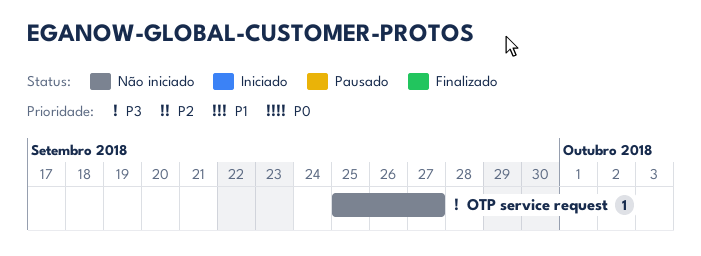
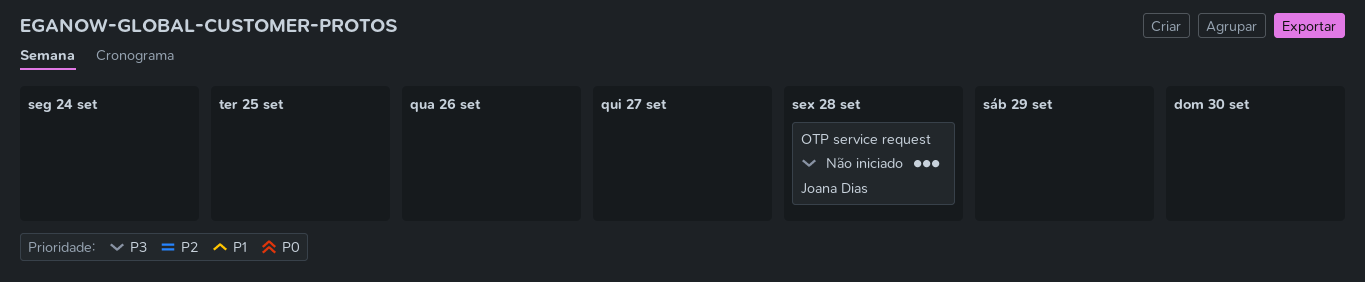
OTP service request, estimate: 1 -> 3
OTP service request, due: Sep 27 -> Sep 28

